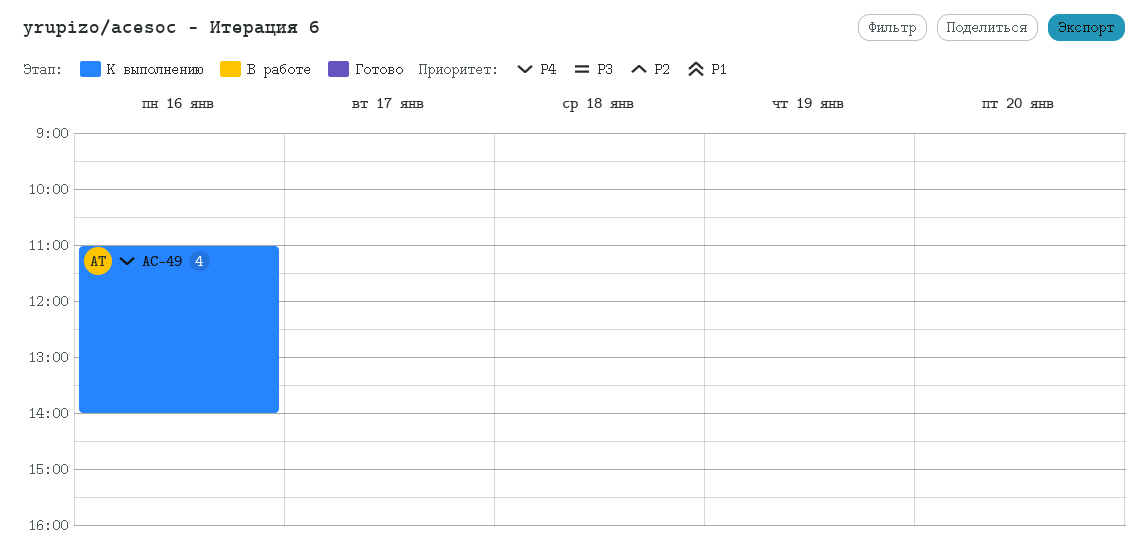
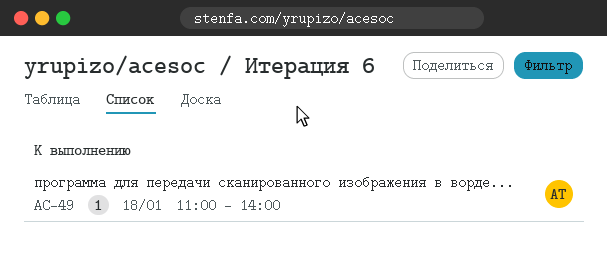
AC-49, estimate: 4 -> 1
AC-49, day: Jan 16 -> Jan 18

